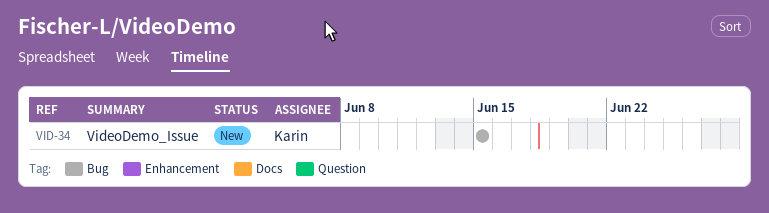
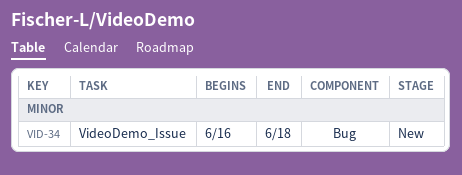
VID-34, start: Jun 15 -> Jun 16
VID-34, due: Jun 15 -> Jun 18

